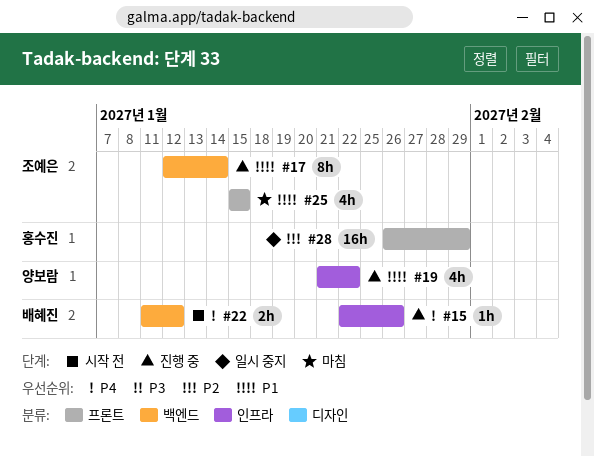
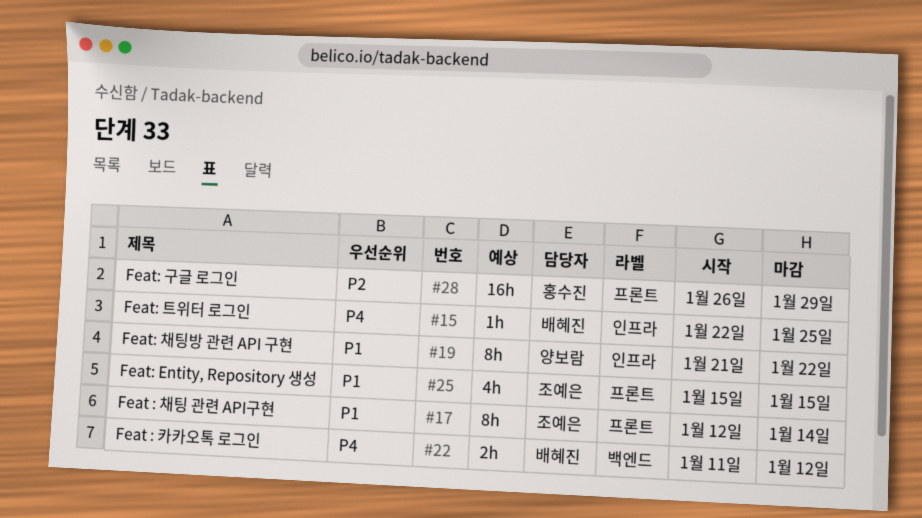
#15, due: Jan 26 -> Jan 25
#17, label: 백엔드 -> 프론트
#19, estimate: 4h -> 8h

